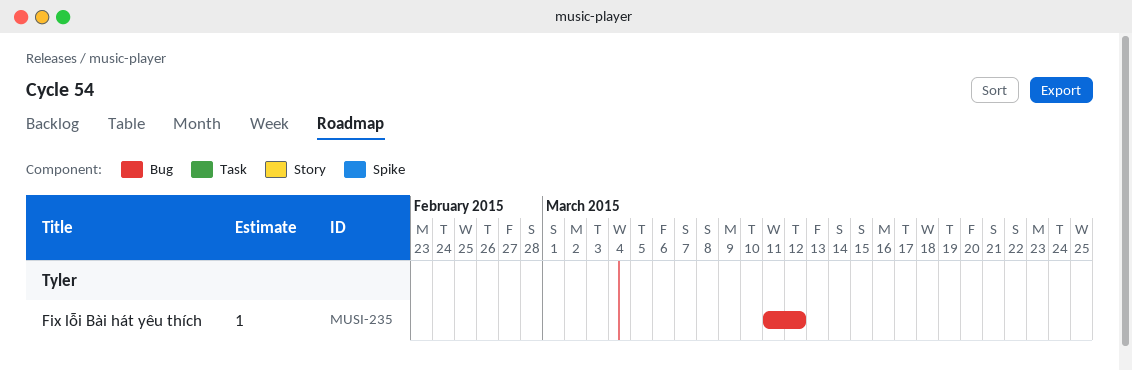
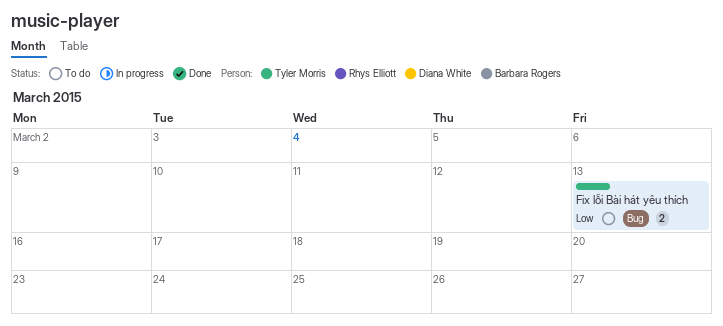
Fix lỗi Bài hát yêu thích, estimate: 1 -> 2
Fix lỗi Bài hát yêu thích, due: Mar 12 -> Mar 13

